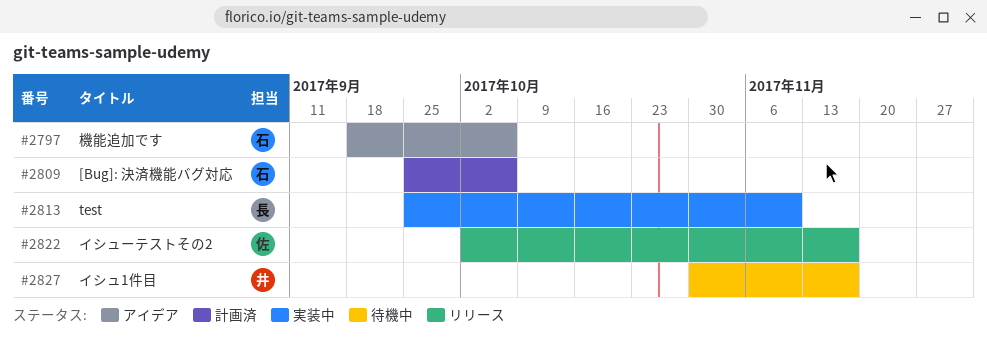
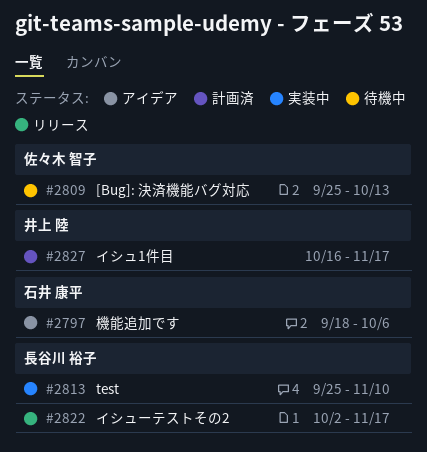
#2809, status: 計画済 -> 待機中
#2809, owner: 石井 康平 -> 佐々木 智子
#2809, due: Oct 6 -> Oct 13
#2822, owner: 佐々木 智子 -> 長谷川 裕子
#2827, status: 待機中 -> 計画済
#2827, start: Oct 30 -> Oct 16

